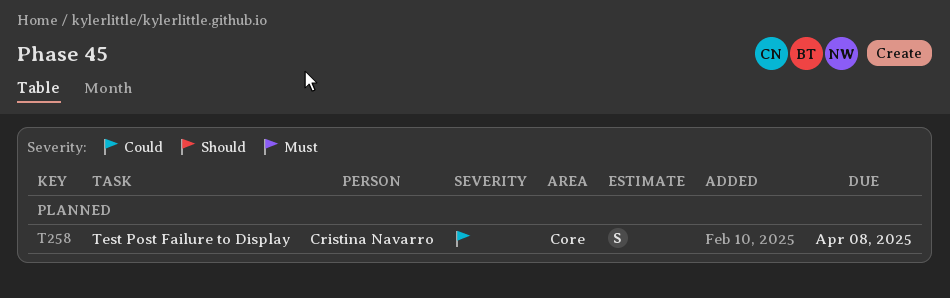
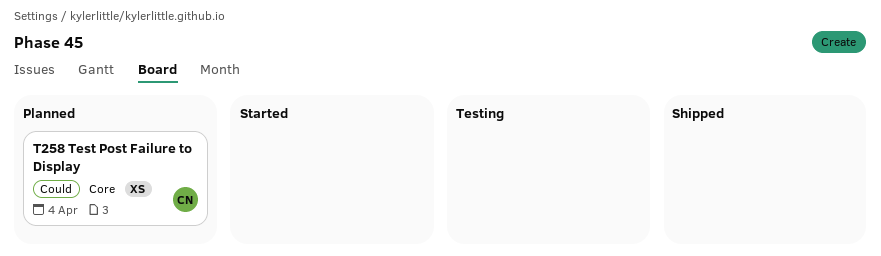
T258, estimate: S -> XS
T258, due: Apr 8 -> Apr 4

